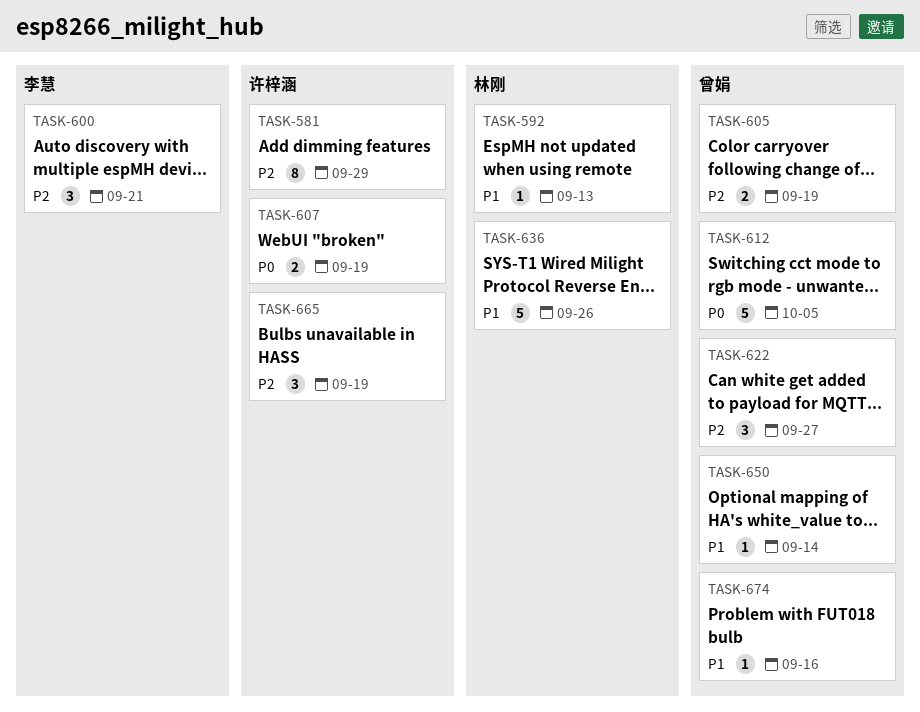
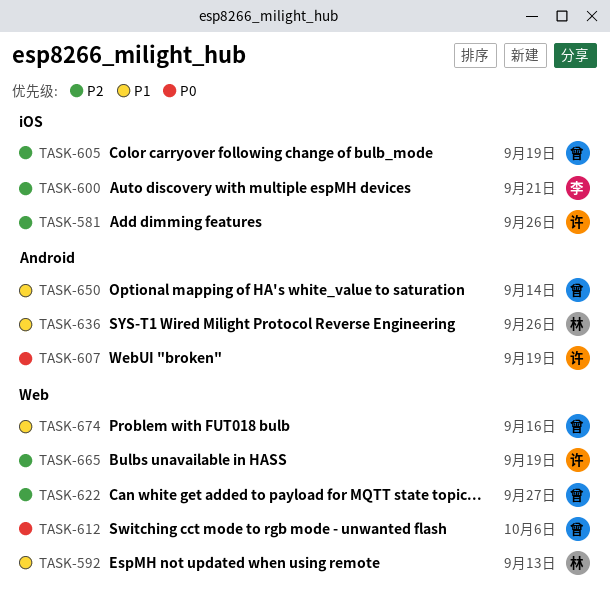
TASK-581, due: Sep 29 -> Sep 26
TASK-612, due: Oct 5 -> Oct 6

